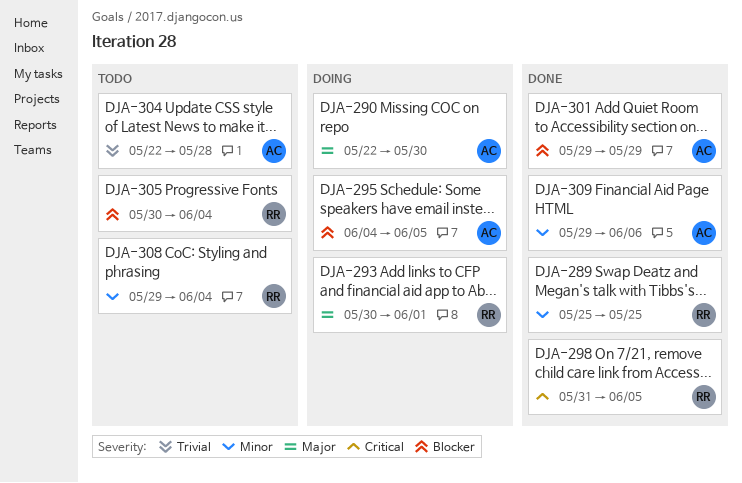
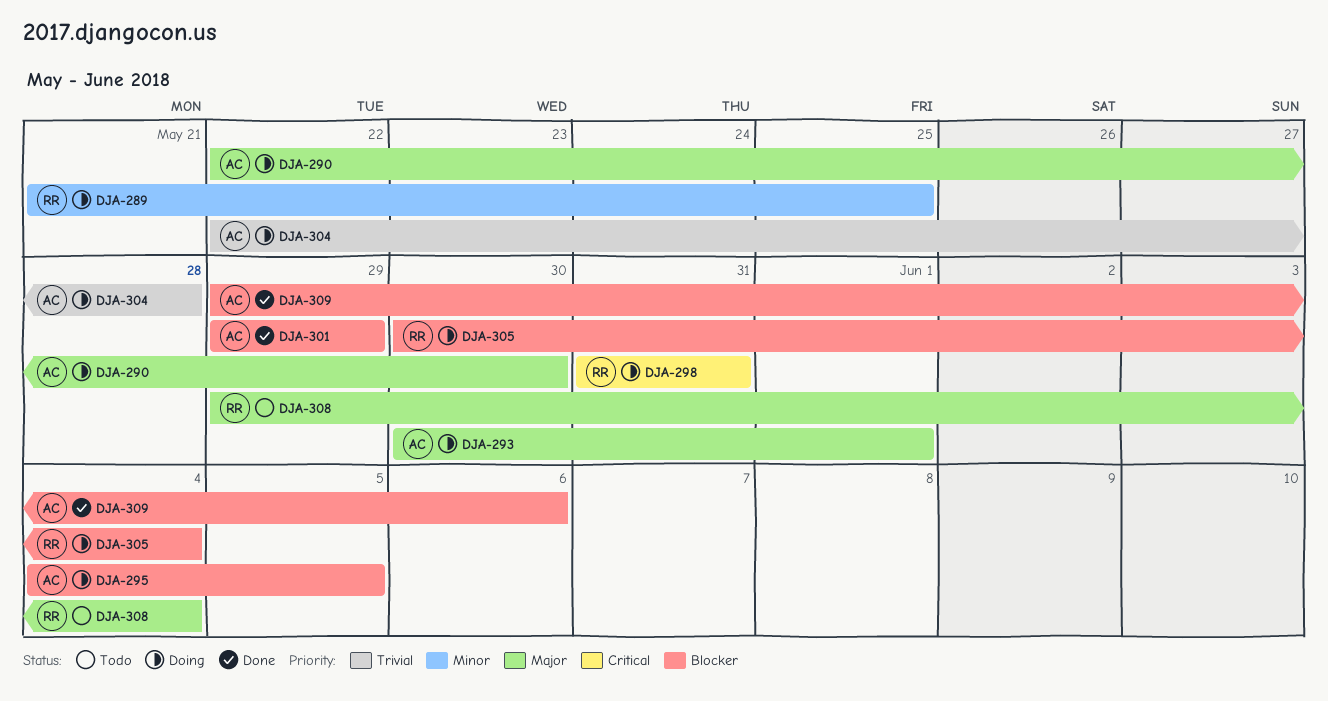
DJA-289, status: Done -> Doing
DJA-289, start: May 25 -> May 21
DJA-293, owner: RR -> AC
DJA-298, status: Done -> Doing
DJA-298, due: Jun 5 -> May 31
DJA-304, status: Todo -> Doing
DJA-305, status: Todo -> Doing
DJA-308, priority: Minor -> Major
DJA-309, priority: Minor -> Blocker

